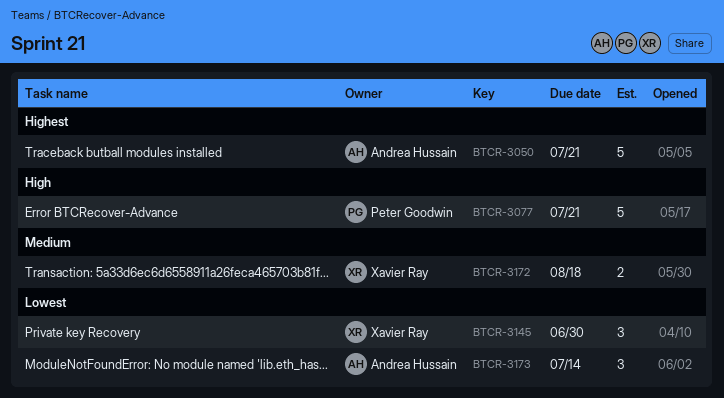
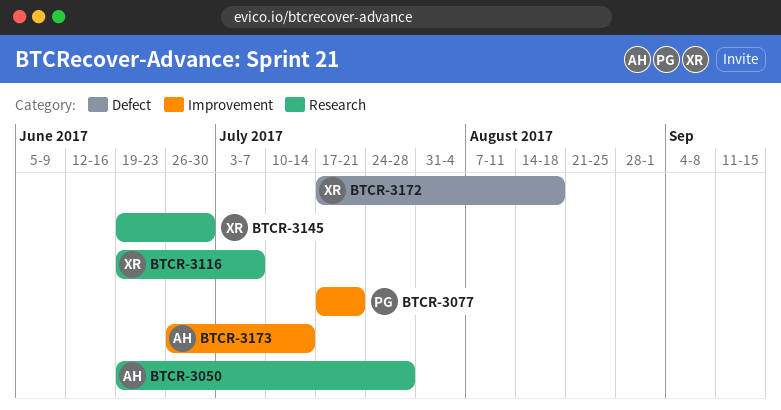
BTCR-3050, due: Jul 21 -> Jul 28
BTCR-3116: none -> present

